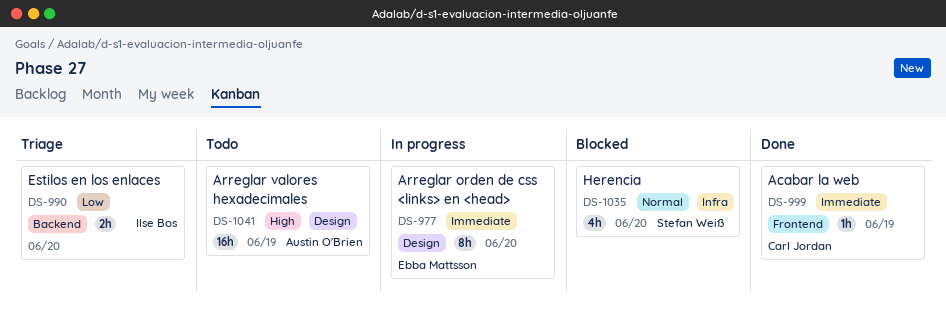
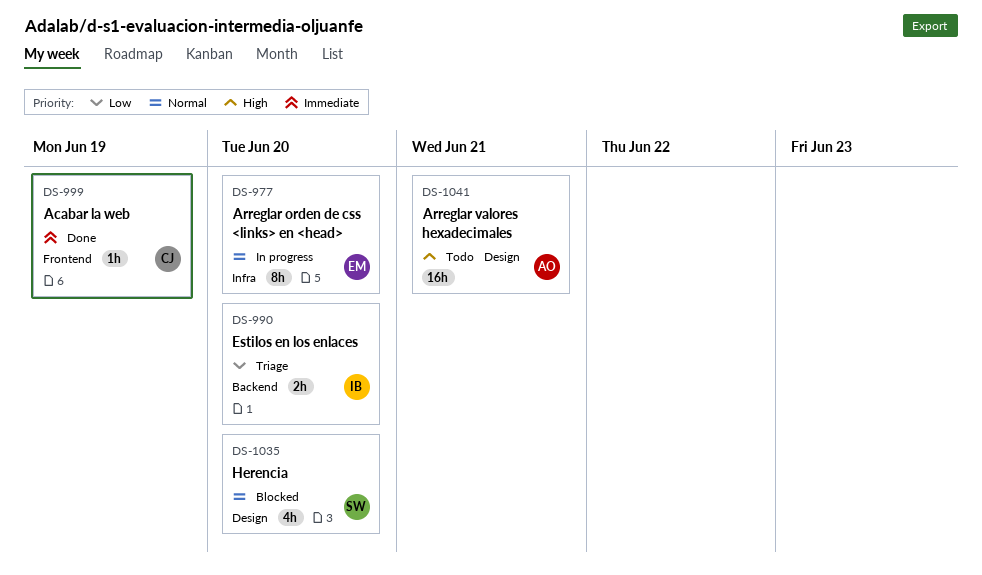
DS-977, priority: Immediate -> Normal
DS-977, label: Design -> Infra
DS-1035, label: Infra -> Design
DS-1041, due: Jun 19 -> Jun 21

